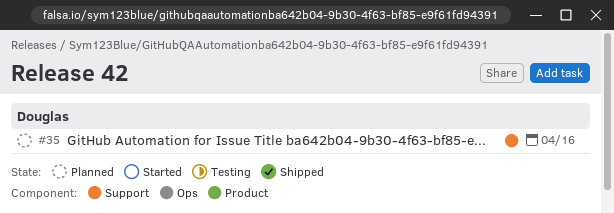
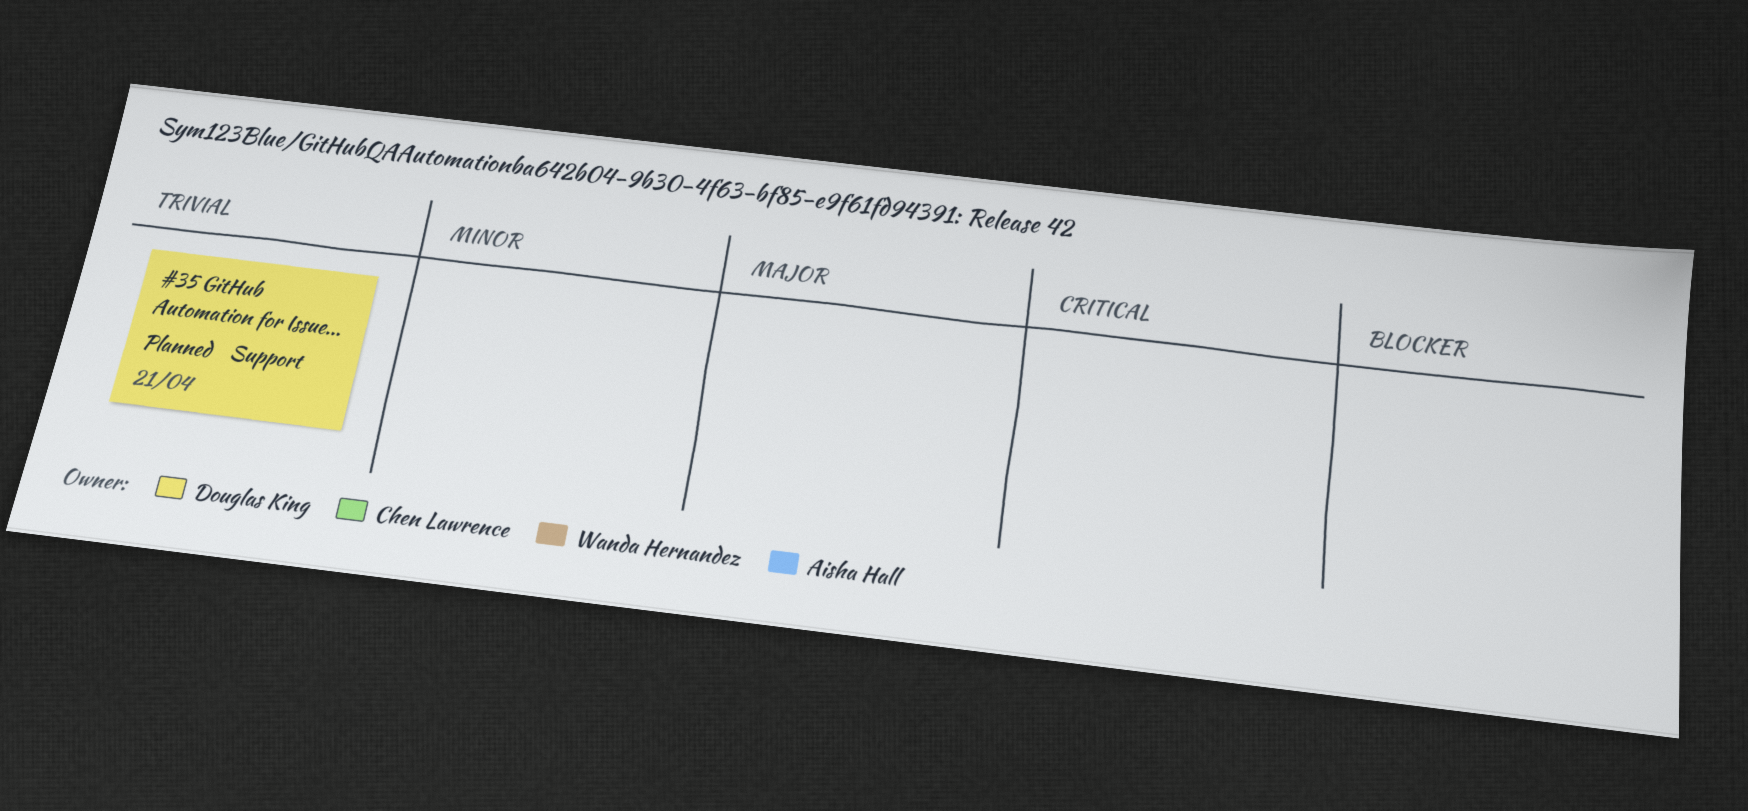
#35, due: Apr 16 -> Apr 21

